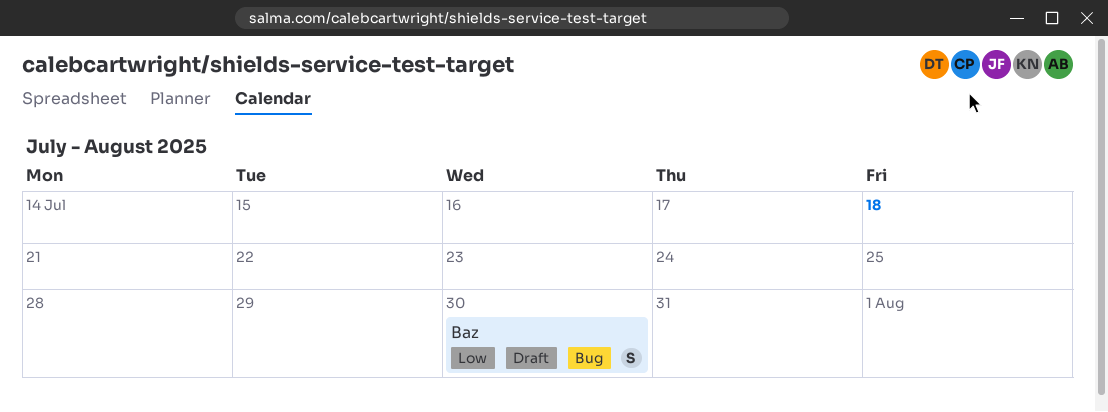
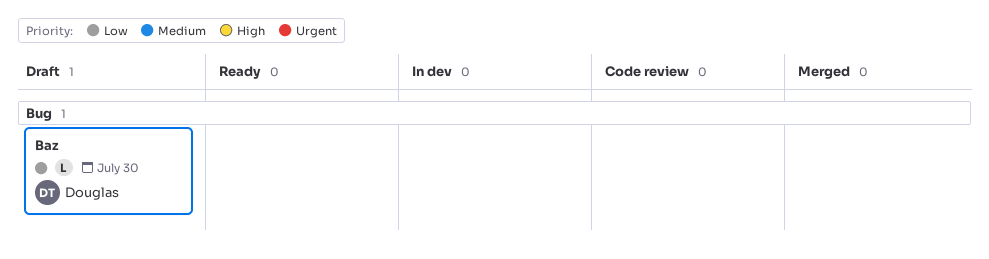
Baz, estimate: S -> L

